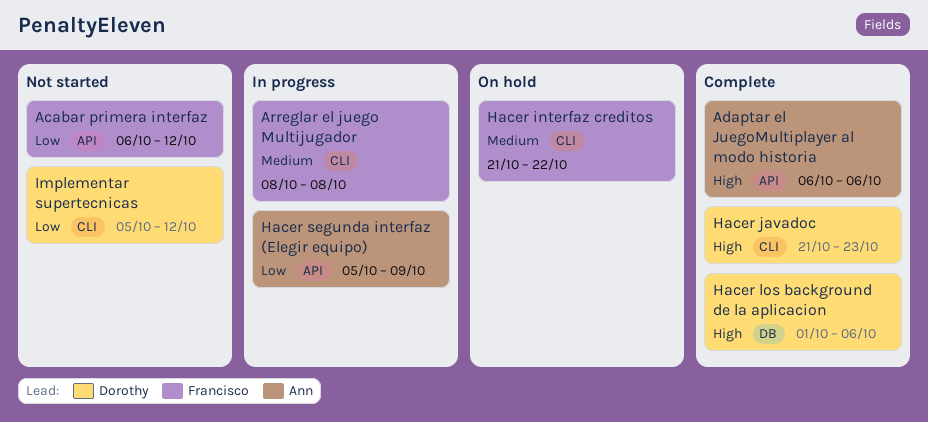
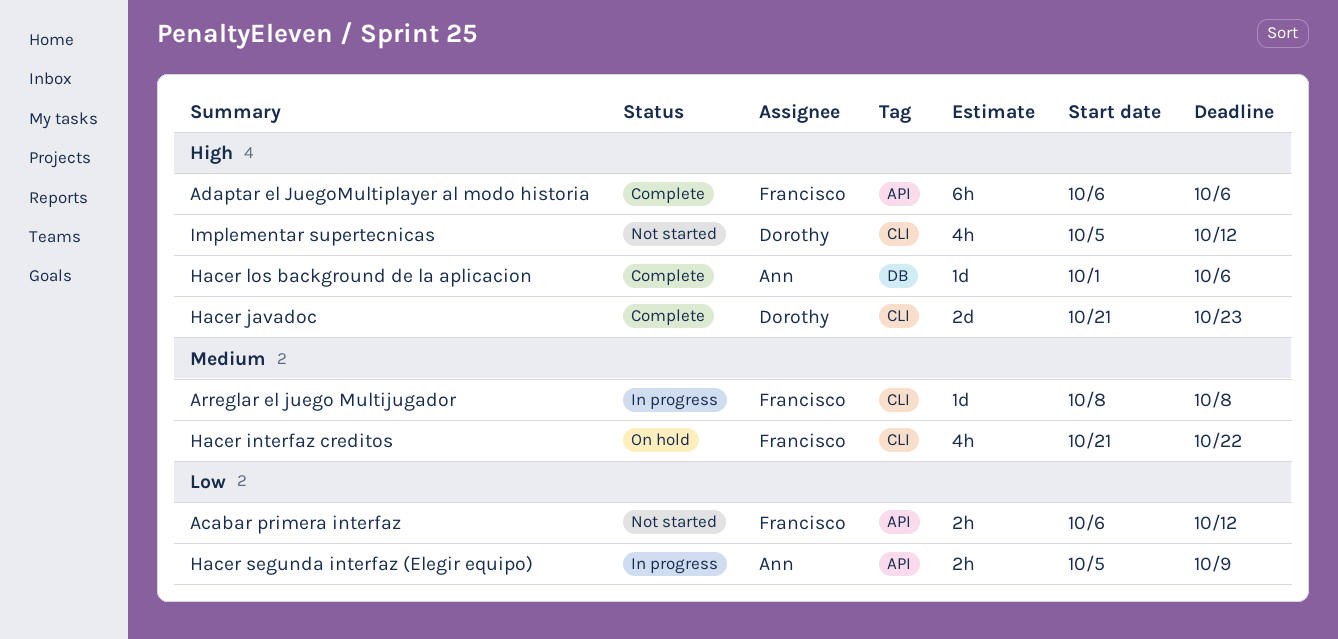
Adaptar el JuegoMultiplayer al modo historia, owner: Ann -> Francisco
Hacer los background de la aplicacion, owner: Dorothy -> Ann
Implementar supertecnicas, priority: Low -> High

